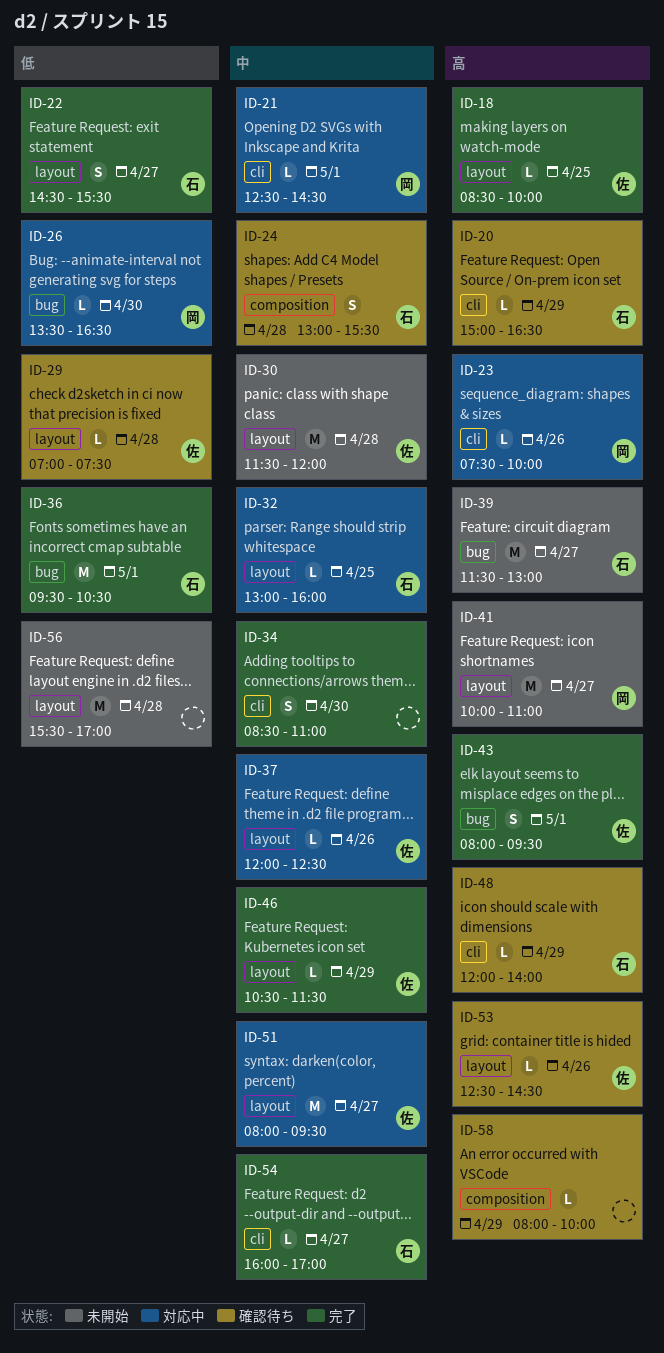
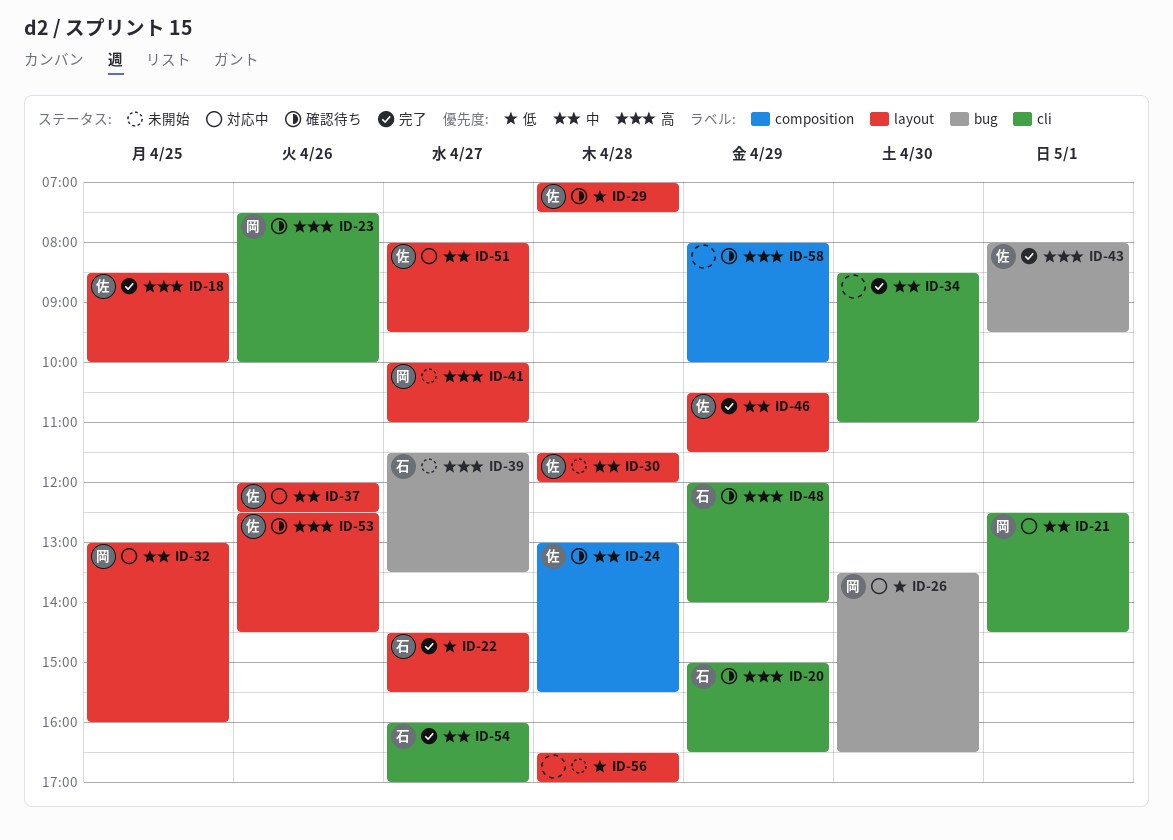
ID-23, status: 対応中 -> 確認待ち
ID-24, owner: 石 -> 佐
ID-32, owner: 石 -> 岡
ID-36: present -> none
ID-39, ends: 13:00 -> 13:30
ID-56, begins: 15:30 -> 16:30

